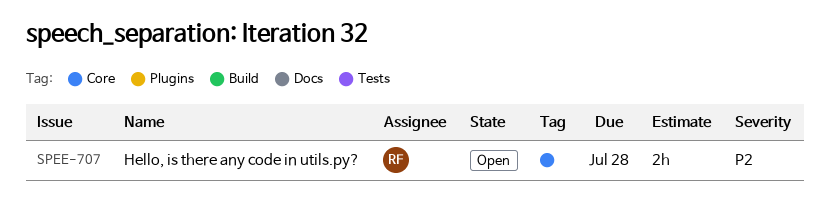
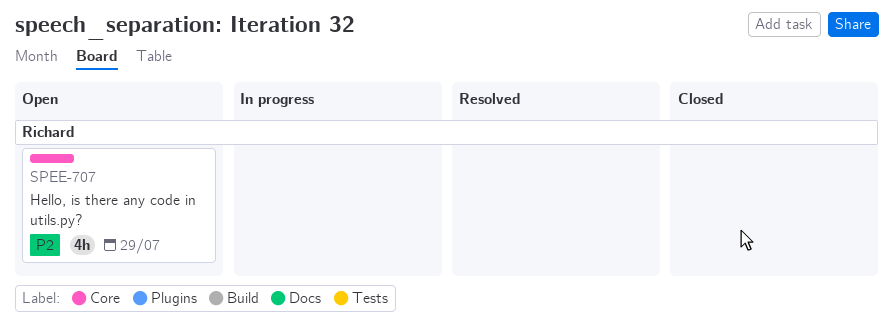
SPEE-707, estimate: 2h -> 4h
SPEE-707, due: Jul 28 -> Jul 29

